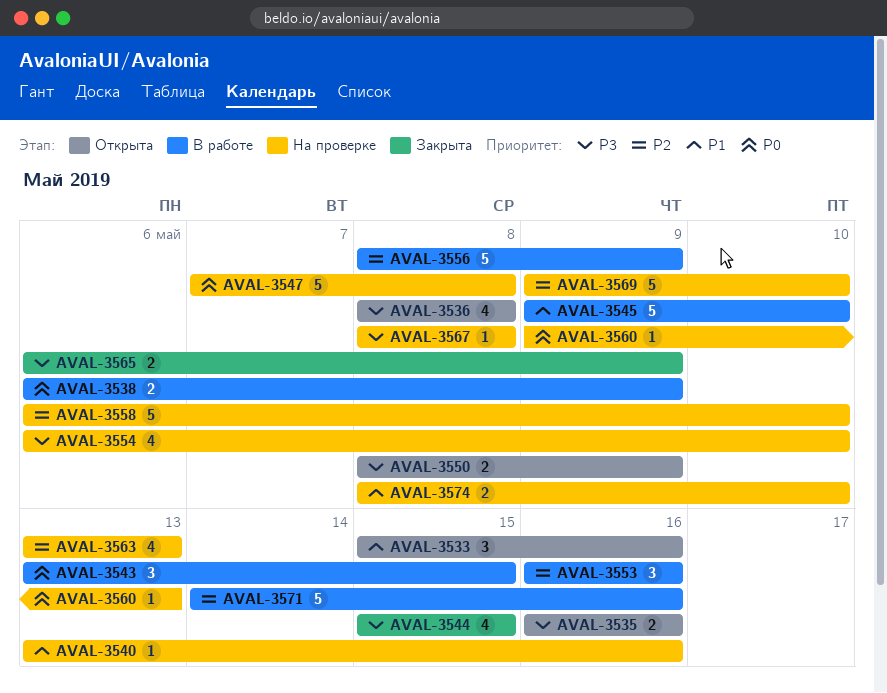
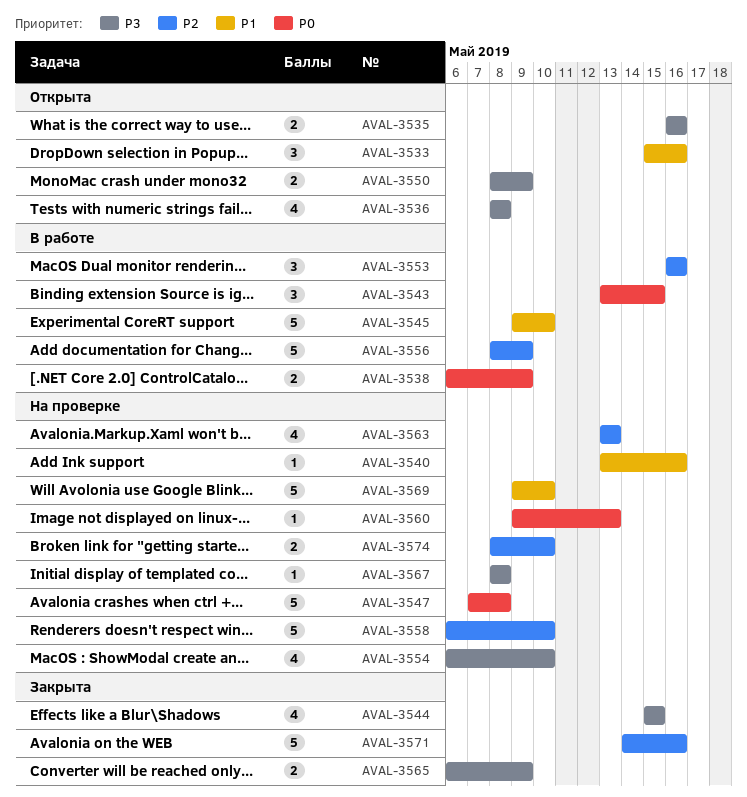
AVAL-3569, priority: P2 -> P1
AVAL-3571, status: В работе -> Закрыта
AVAL-3574, priority: P1 -> P2

